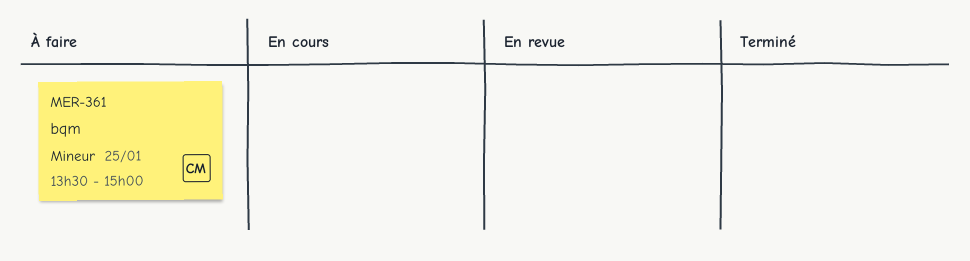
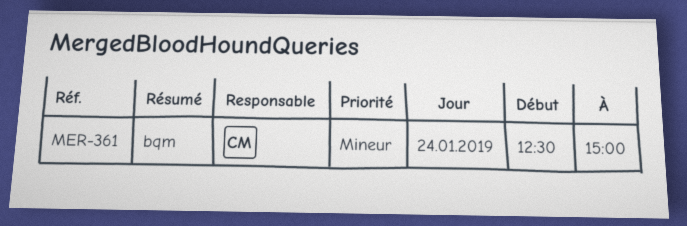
MER-361, day: Jan 25 -> Jan 24
MER-361, begins: 13:30 -> 12:30

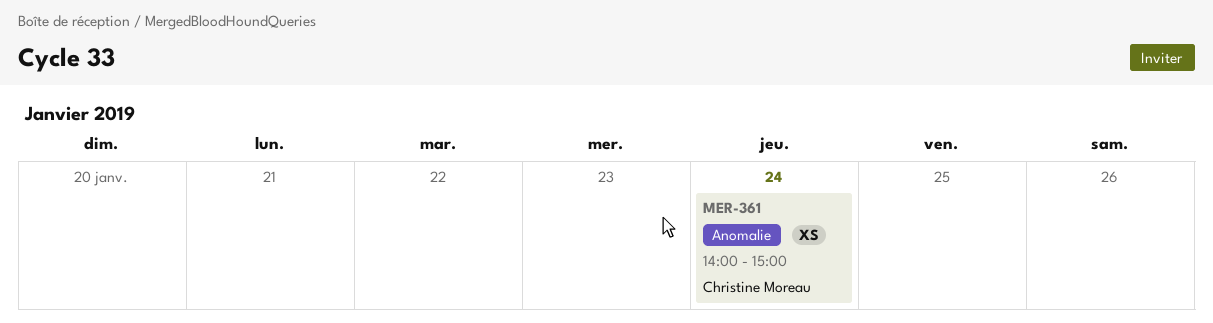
MER-361, begins: 12:30 -> 14:00

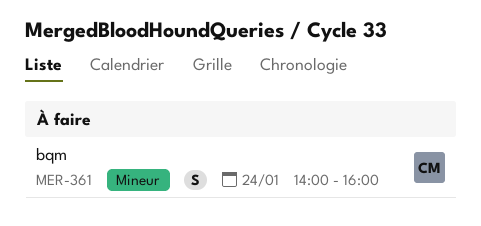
MER-361, estimate: XS -> S
MER-361, ends: 15:00 -> 16:00

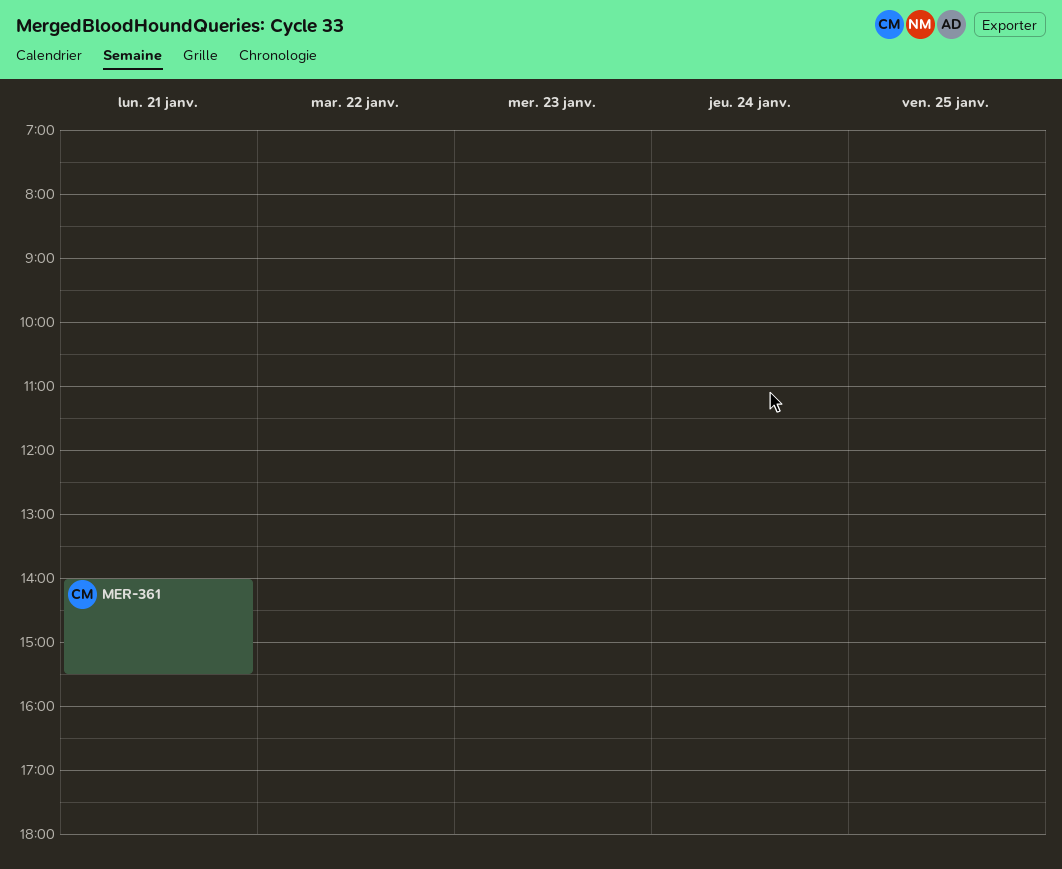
MER-361, day: Jan 24 -> Jan 21
MER-361, ends: 16:00 -> 15:30

